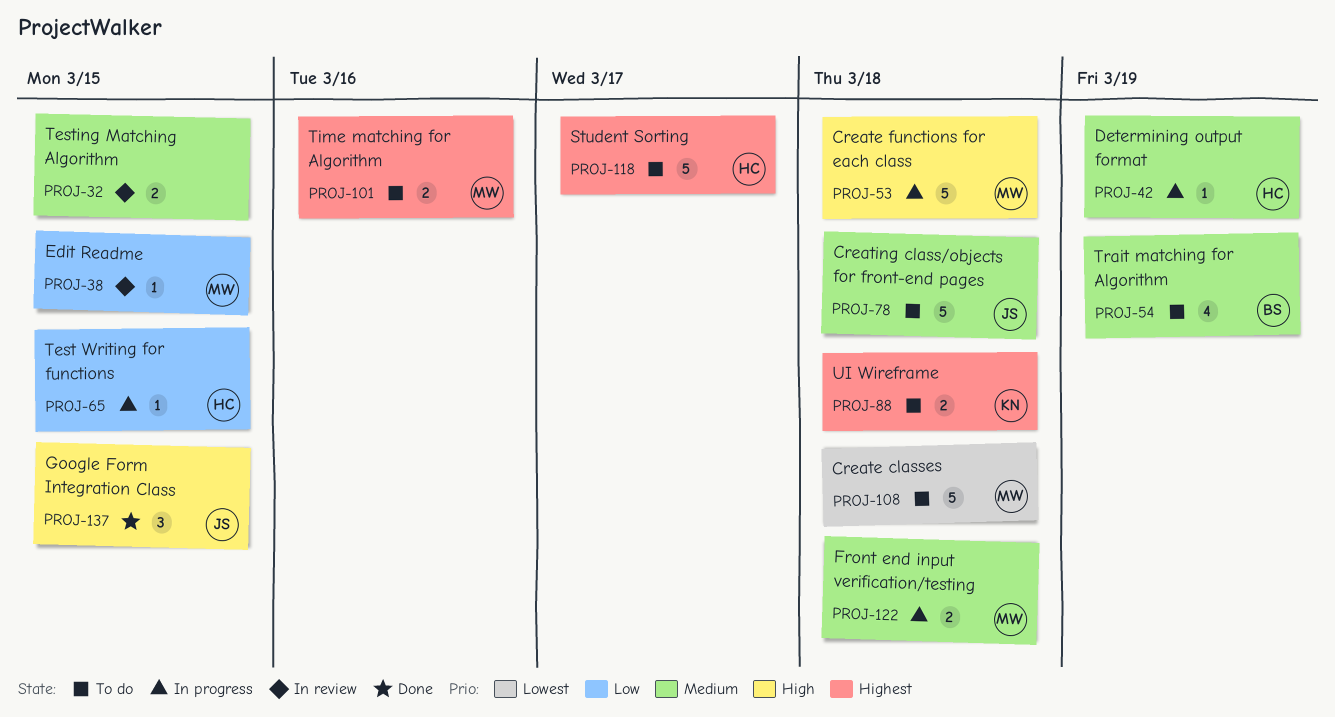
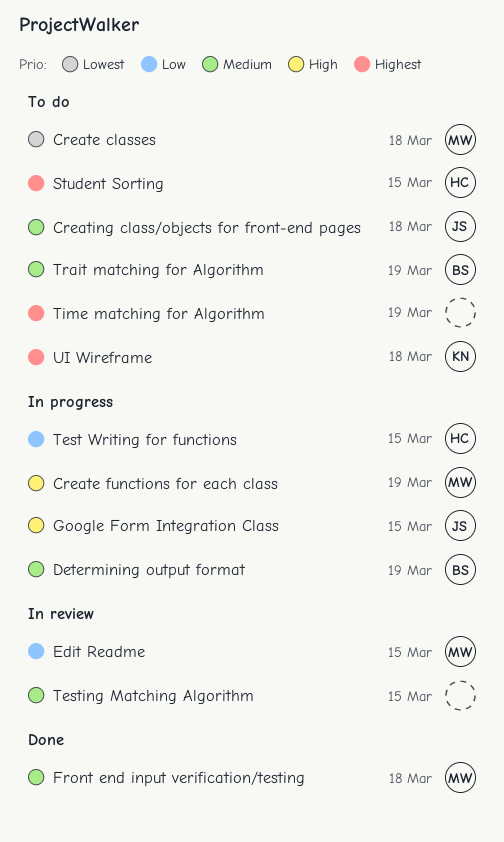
Create functions for each class, due: Mar 18 -> Mar 19
Determining output format, owner: HC -> BS
Front end input verification/testing, status: In progress -> Done
Google Form Integration Class, status: Done -> In progress
Student Sorting, due: Mar 17 -> Mar 15
Time matching for Algorithm, owner: MW -> none
Time matching for Algorithm, due: Mar 16 -> Mar 19

